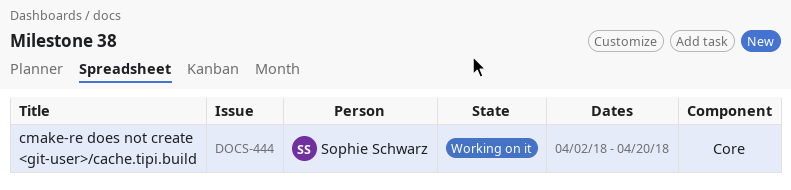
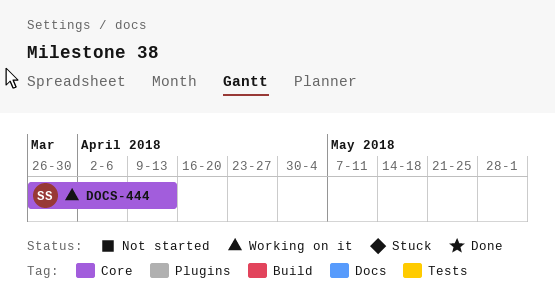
DOCS-444, start: Apr 2 -> Mar 26
DOCS-444, due: Apr 20 -> Apr 13

